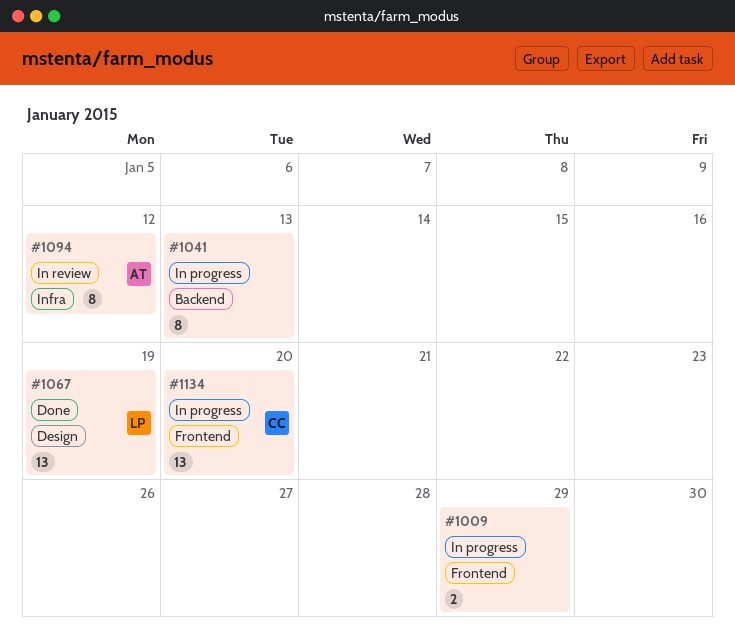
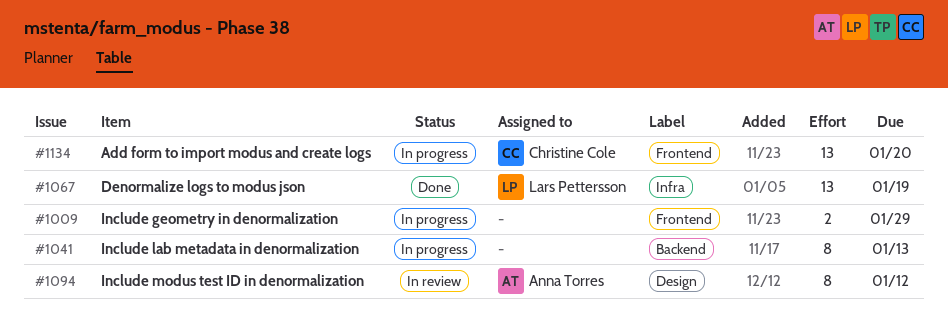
#1067, label: Design -> Infra
#1094, label: Infra -> Design

